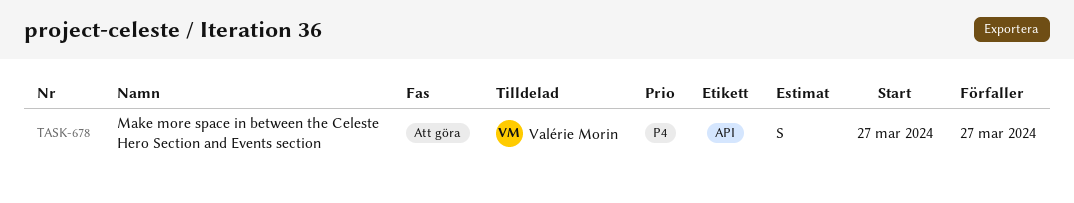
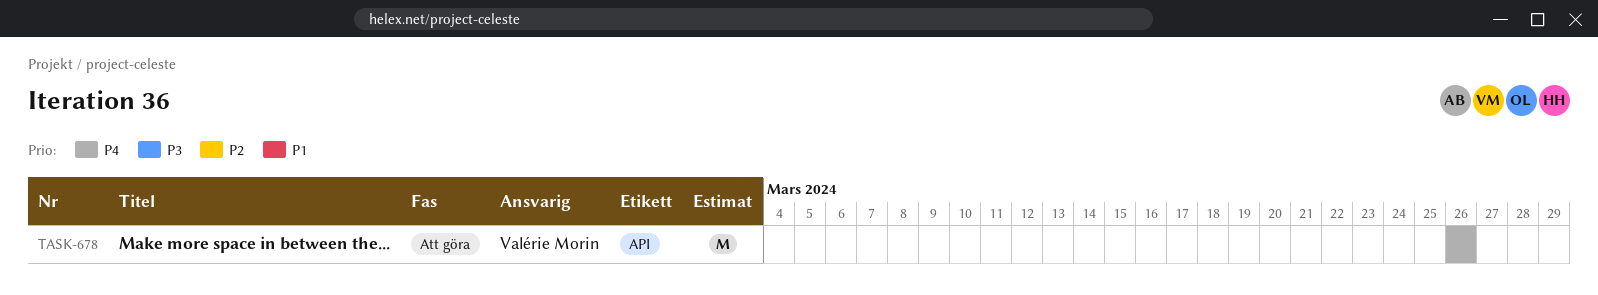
TASK-678, estimate: S -> M
TASK-678, start: Mar 27 -> Mar 26
TASK-678, due: Mar 27 -> Mar 26

